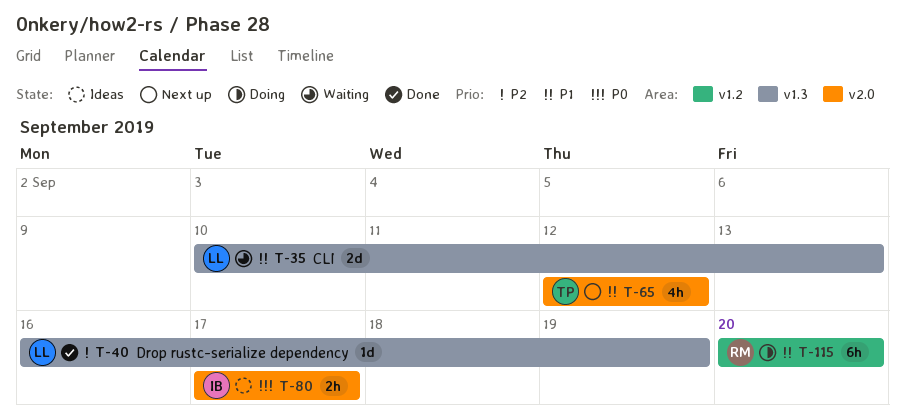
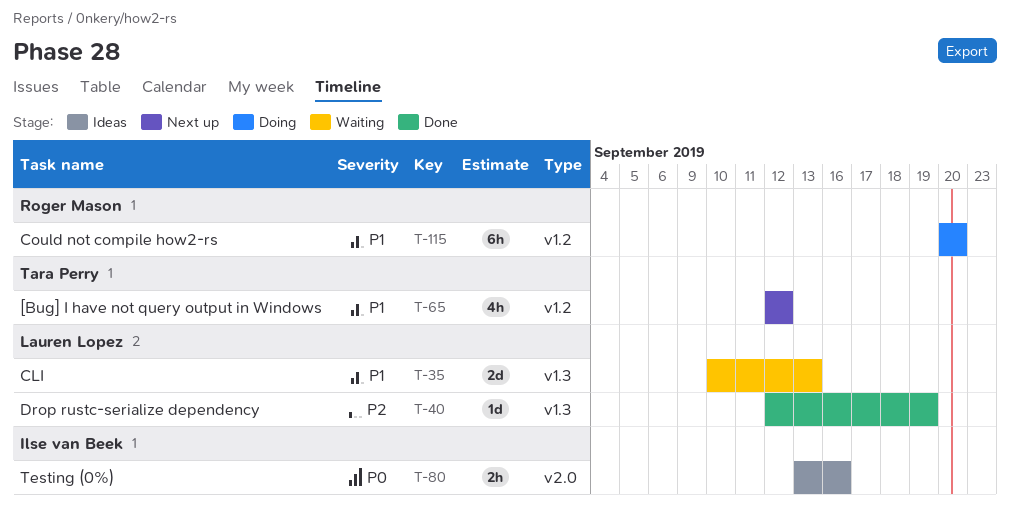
T-40, start: Sep 16 -> Sep 12
T-65, label: v2.0 -> v1.2
T-80, start: Sep 17 -> Sep 13
T-80, due: Sep 17 -> Sep 16

